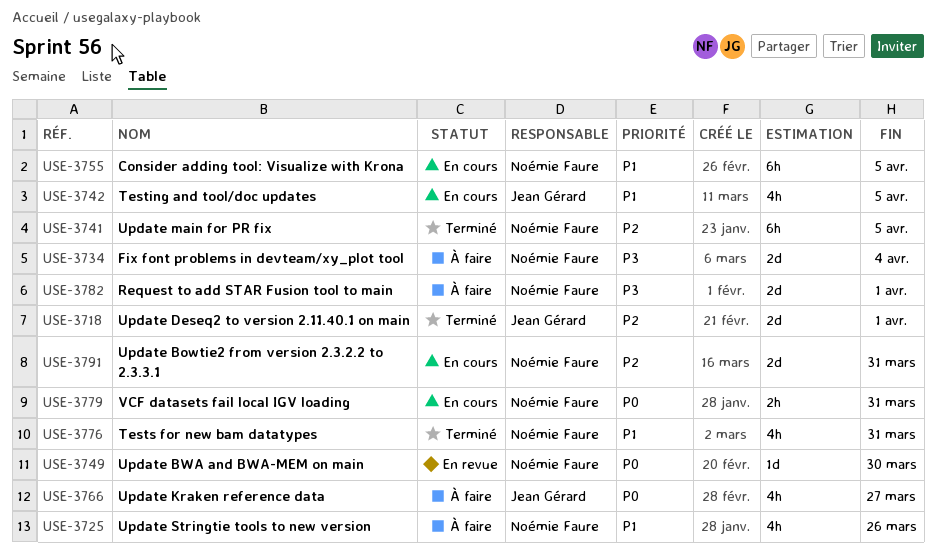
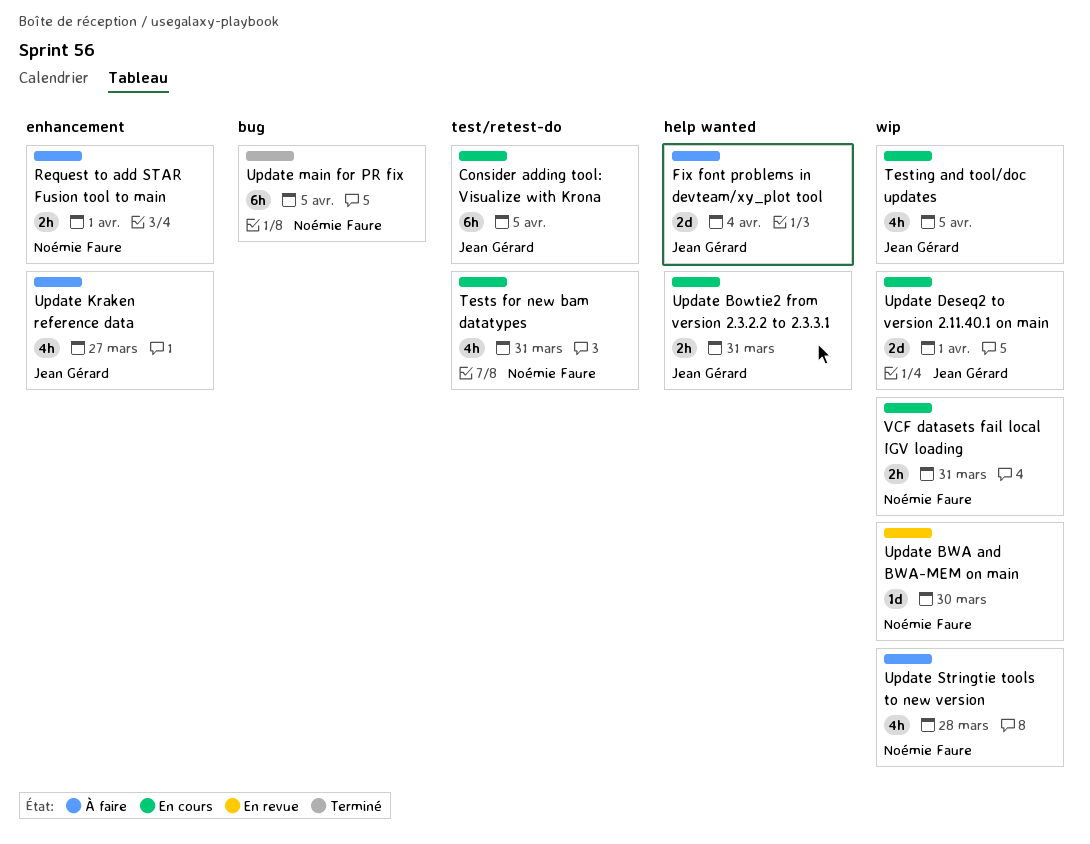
Consider adding tool: Visualize with Krona, owner: Noémie Faure -> Jean Gérard
Fix font problems in devteam/xy_plot tool, owner: Noémie Faure -> Jean Gérard
Request to add STAR Fusion tool to main, estimate: 2d -> 2h
Tests for new bam datatypes, status: Terminé -> En cours
Update Bowtie2 from version 2.3.2.2 to 2.3.3.1, owner: Noémie Faure -> Jean Gérard
Update Bowtie2 from version 2.3.2.2 to 2.3.3.1, estimate: 2d -> 2h
Update Deseq2 to version 2.11.40.1 on main, status: Terminé -> En cours
Update Stringtie tools to new version, due: Mar 26 -> Mar 28

